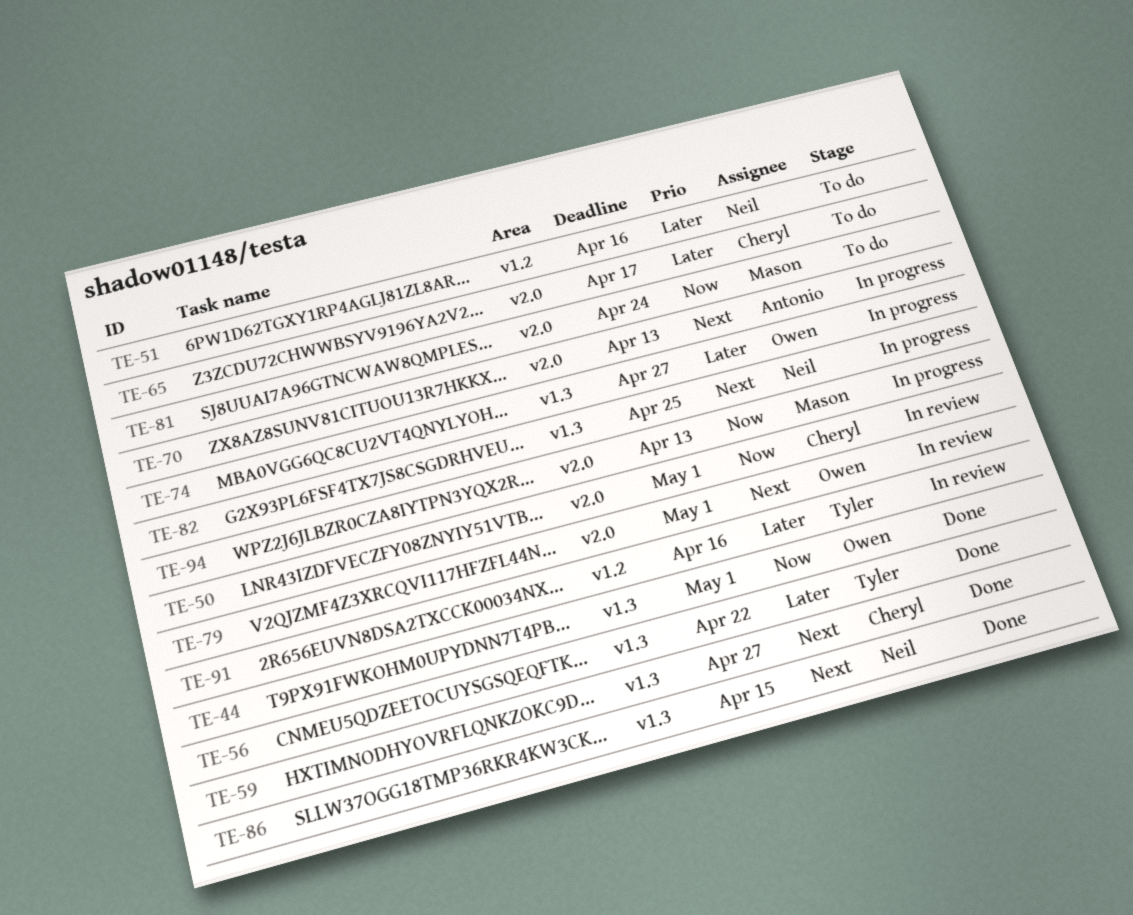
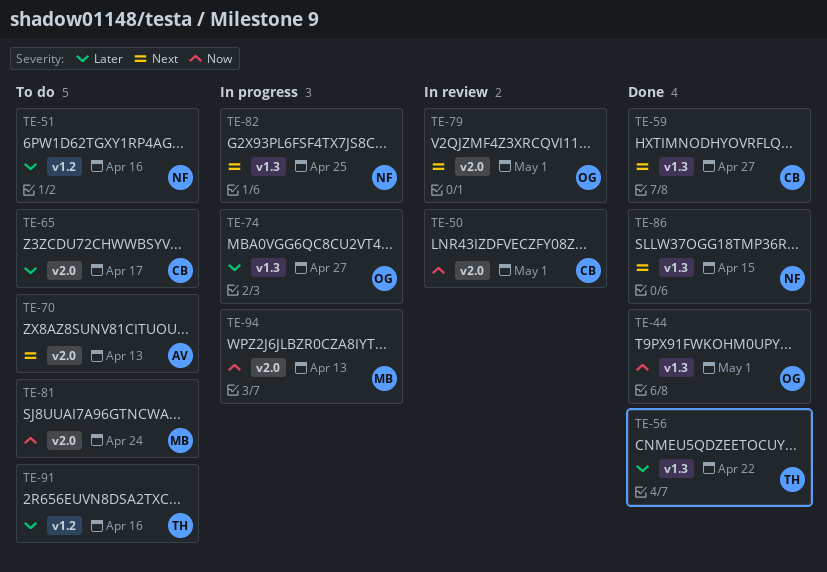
TE-70, status: In progress -> To do
TE-91, status: In review -> To do

